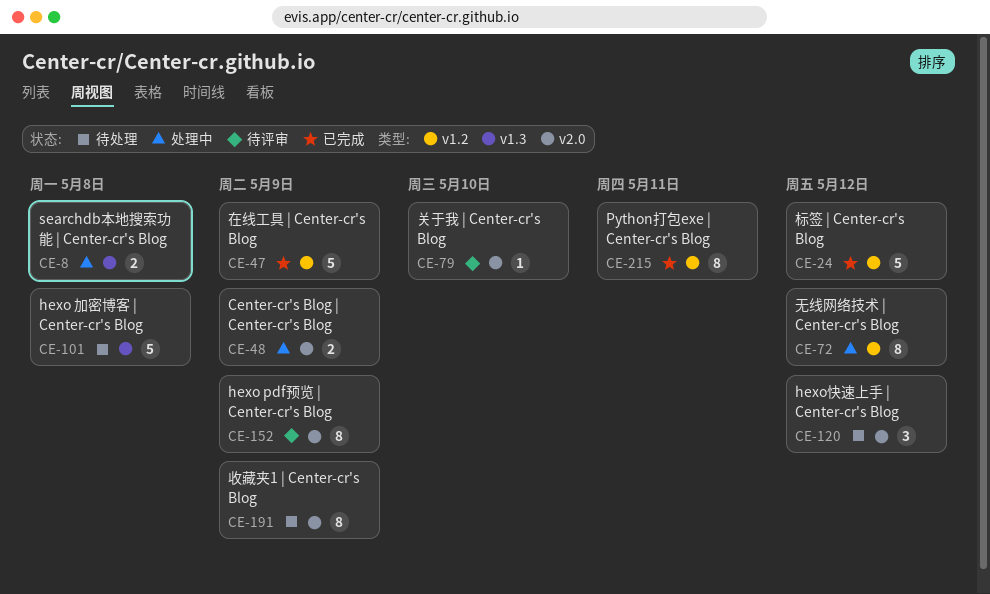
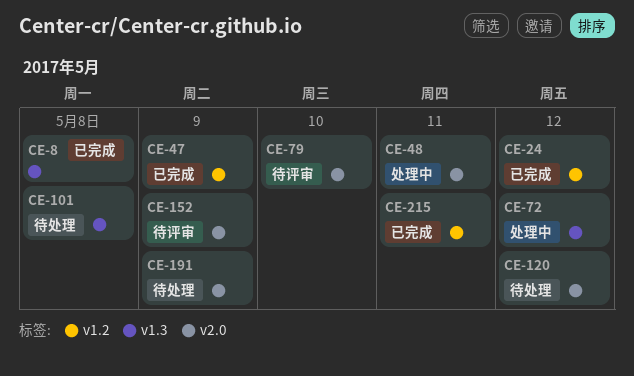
CE-8, status: 处理中 -> 已完成
CE-48, due: May 9 -> May 11
CE-72, label: v1.2 -> v1.3

